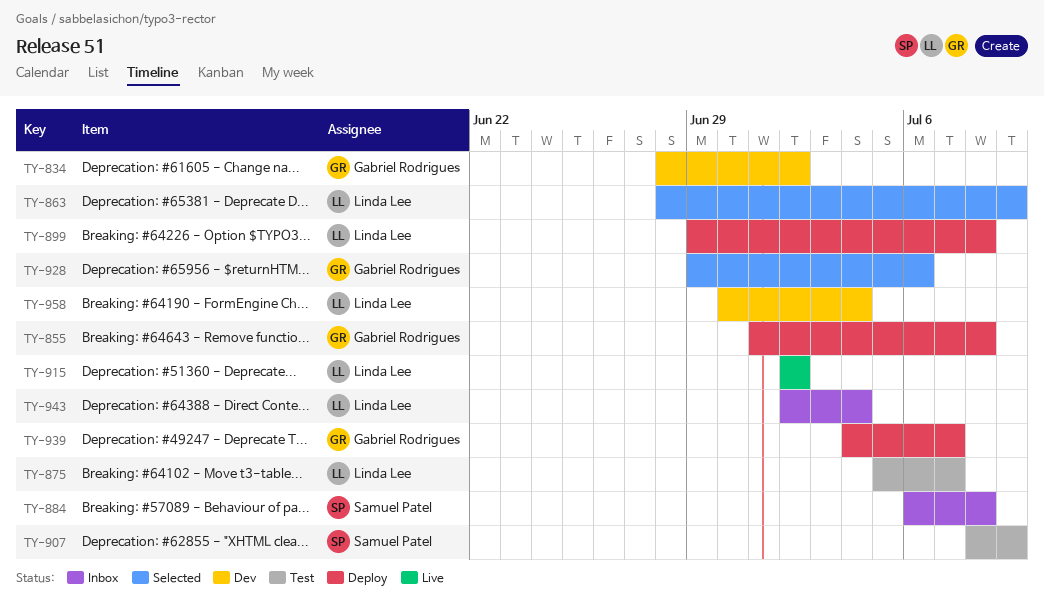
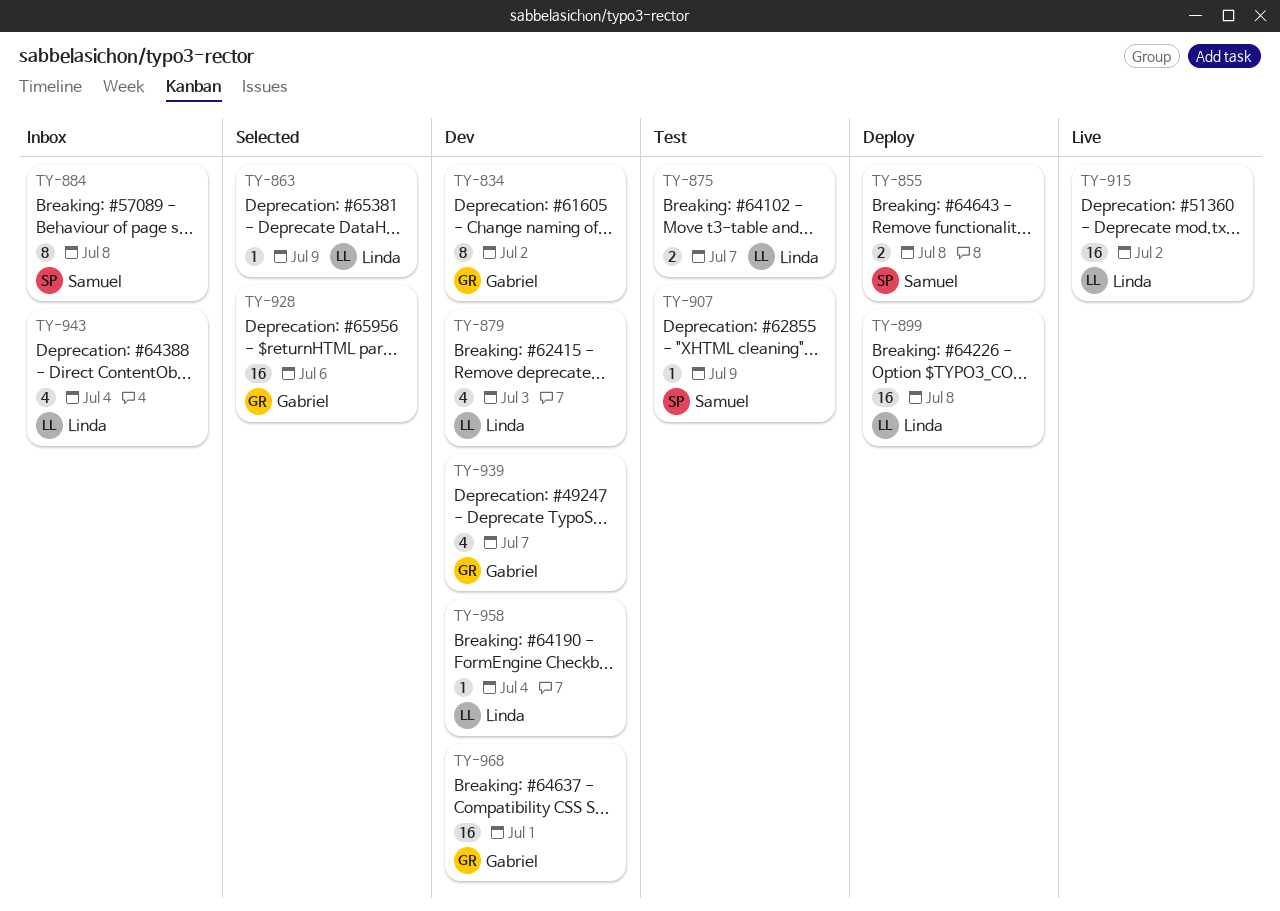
TY-855, owner: Gabriel Rodrigues -> Samuel Patel
TY-879: none -> present
TY-939, status: Deploy -> Dev
TY-968: none -> present

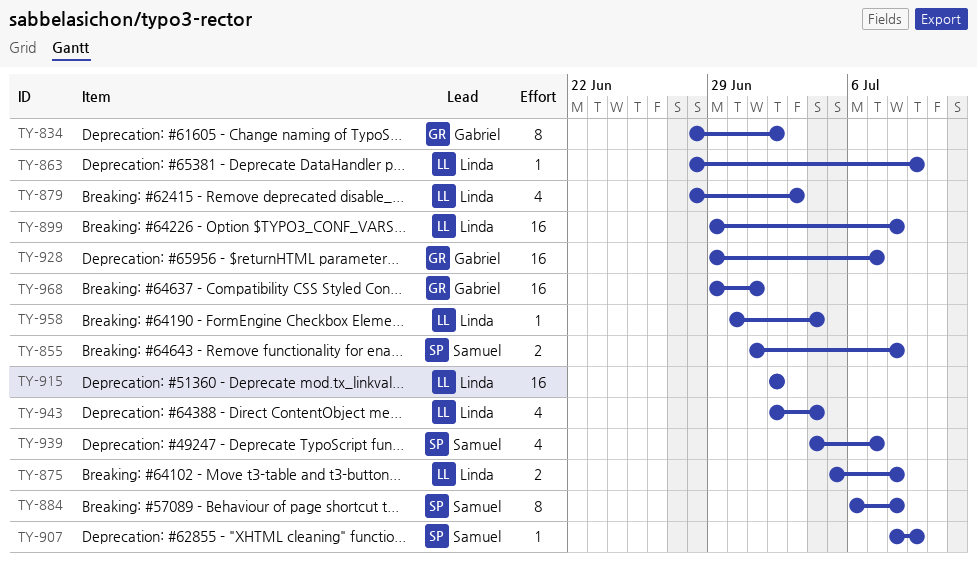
TY-875, due: Jul 7 -> Jul 8
TY-928, due: Jul 6 -> Jul 7
TY-939, owner: Gabriel -> Samuel

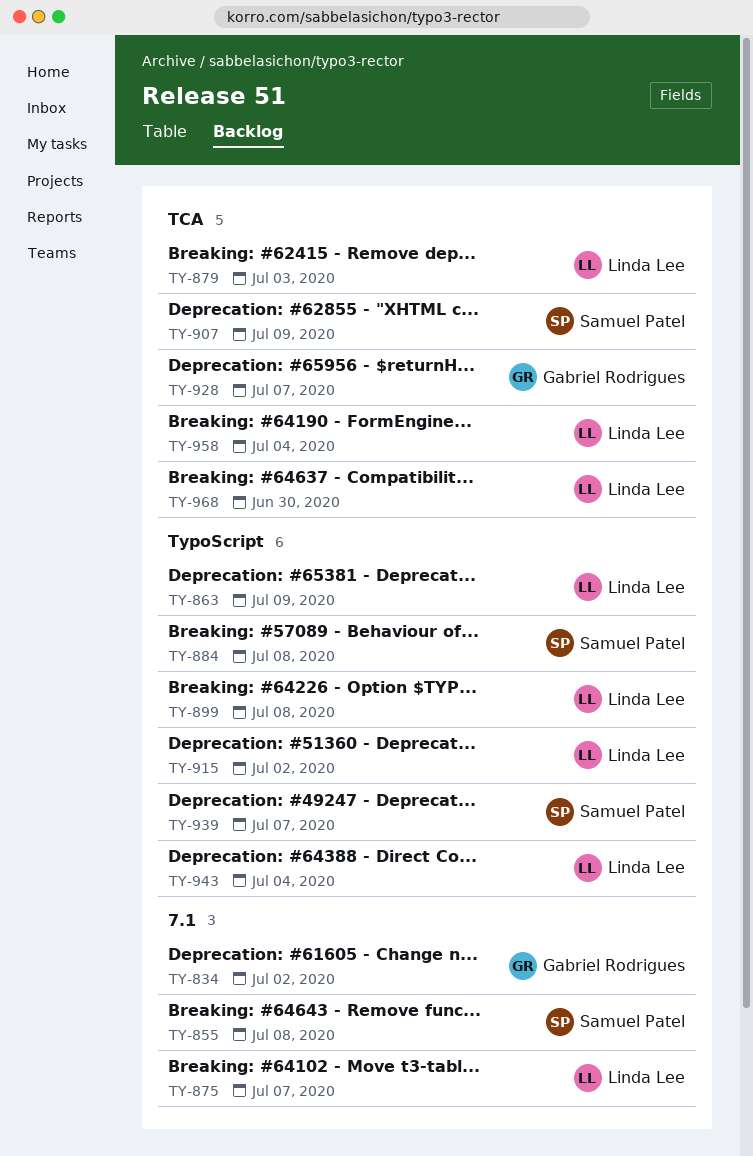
TY-875, due: Jul 8 -> Jul 7
TY-968, owner: Gabriel Rodrigues -> Linda Lee
TY-968, due: Jul 1 -> Jun 30

